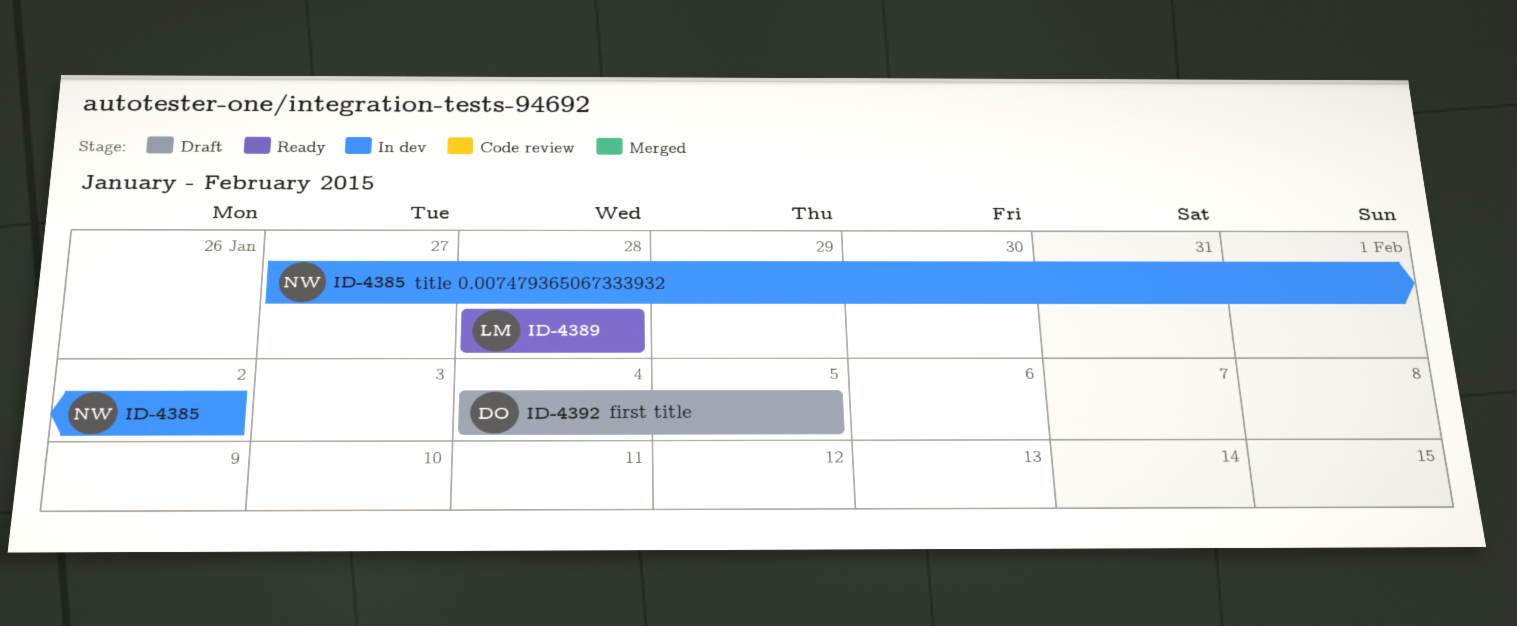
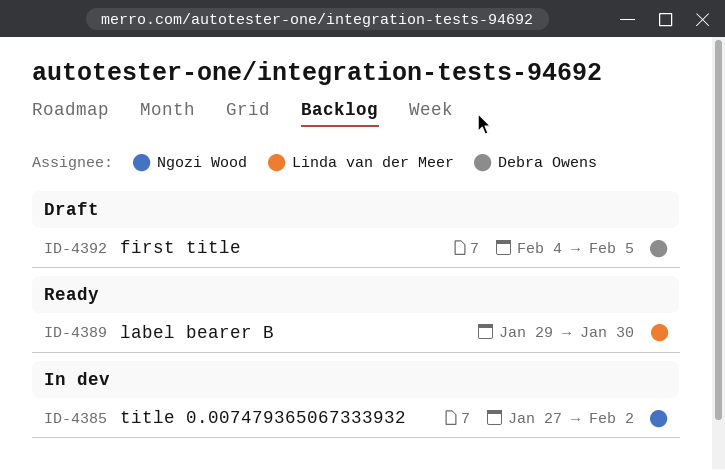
ID-4389, start: Jan 28 -> Jan 29
ID-4389, due: Jan 28 -> Jan 30

